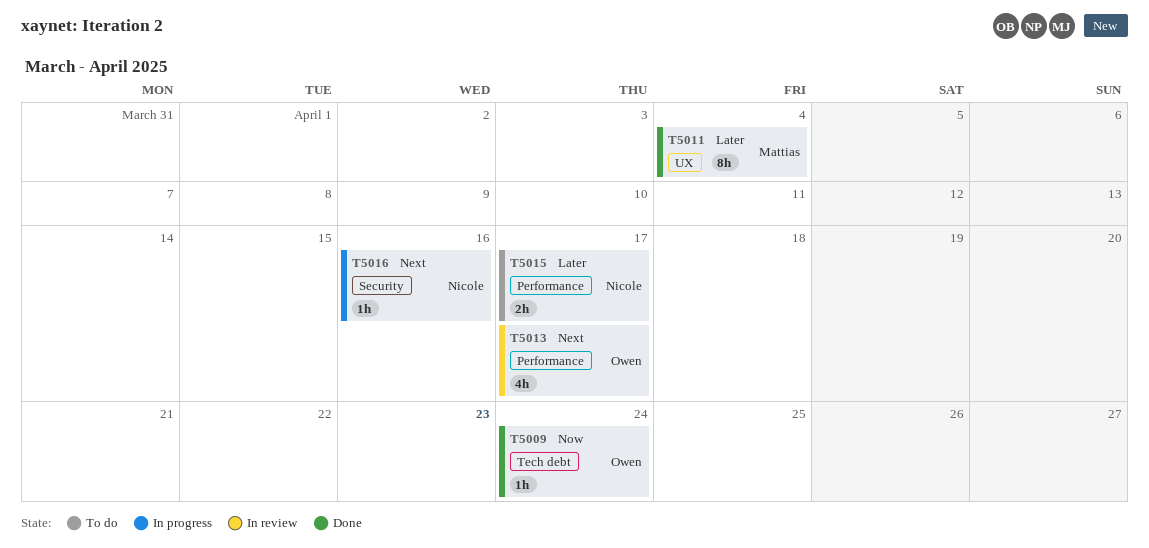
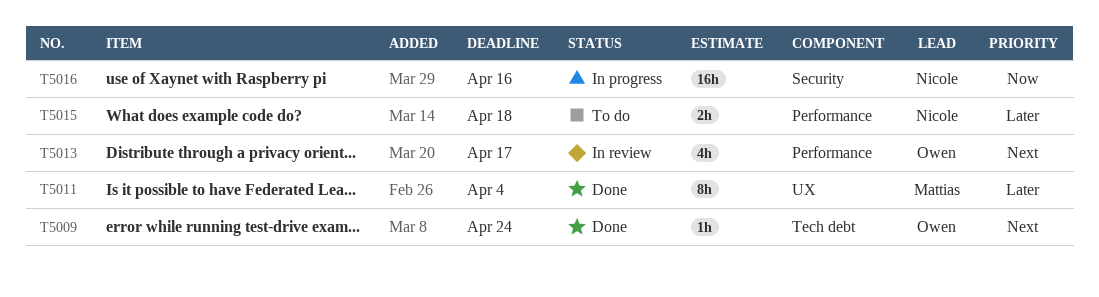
T5009, priority: Now -> Next
T5015, due: Apr 17 -> Apr 18
T5016, priority: Next -> Now
T5016, estimate: 1h -> 16h

